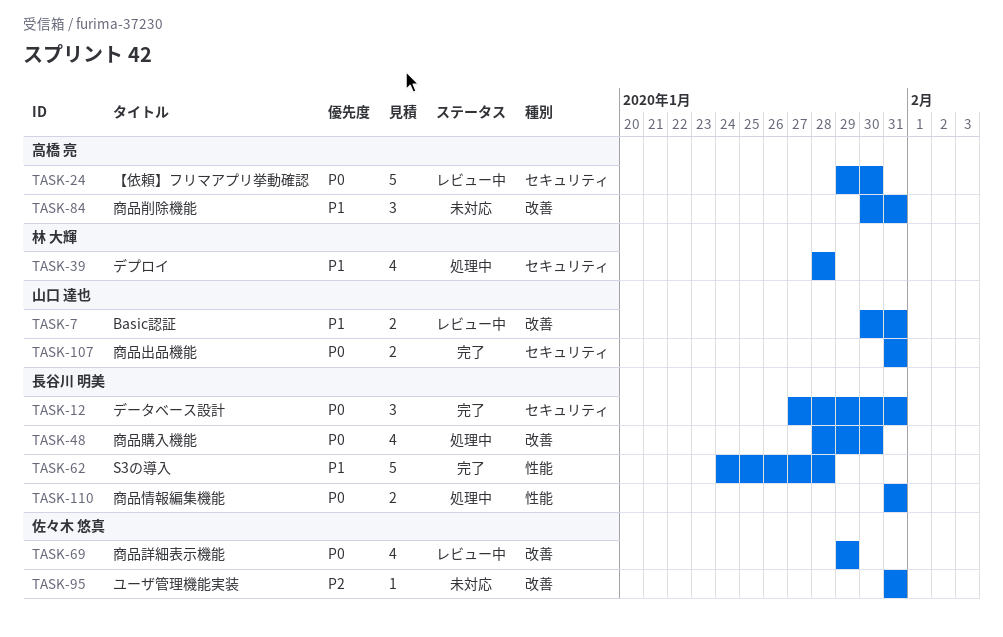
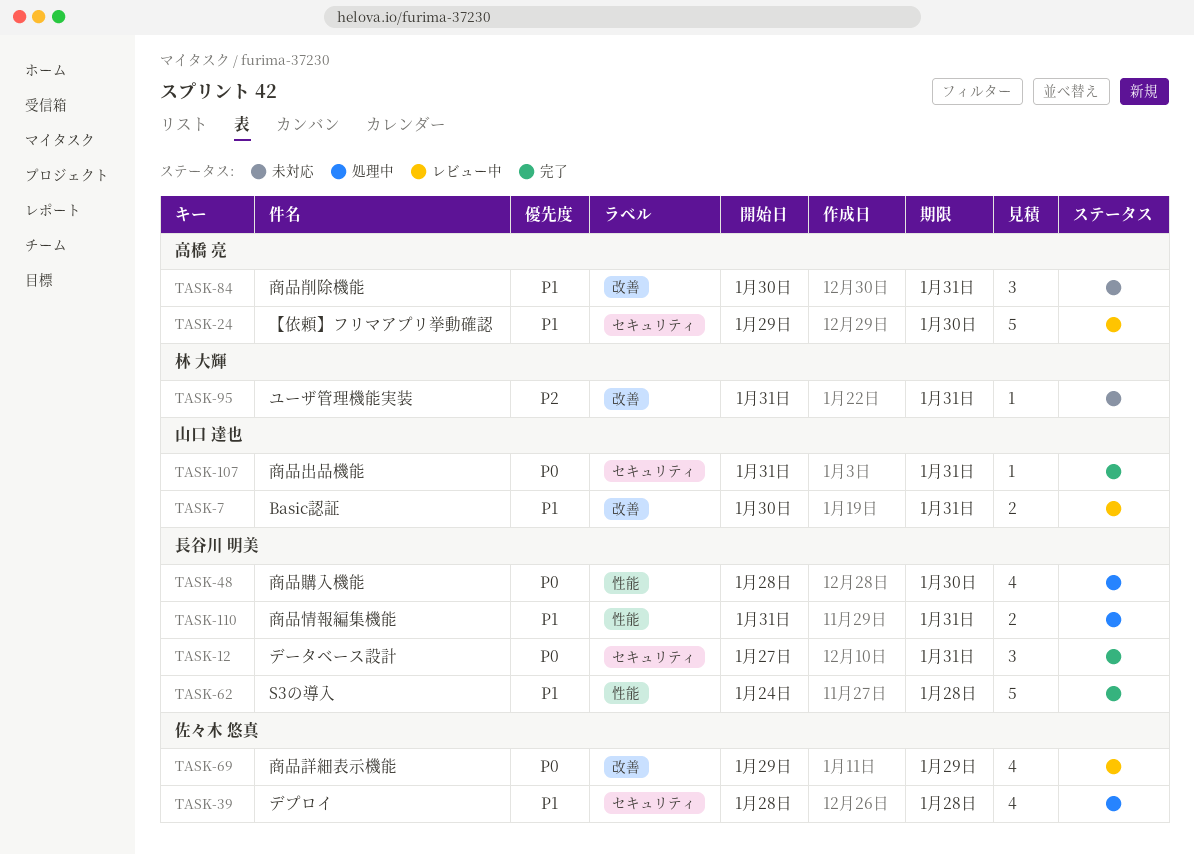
TASK-24, priority: P0 -> P1
TASK-39, owner: 林 大輝 -> 佐々木 悠真
TASK-48, label: 改善 -> 性能
TASK-95, owner: 佐々木 悠真 -> 林 大輝
TASK-107, estimate: 2 -> 1
TASK-110, priority: P0 -> P1

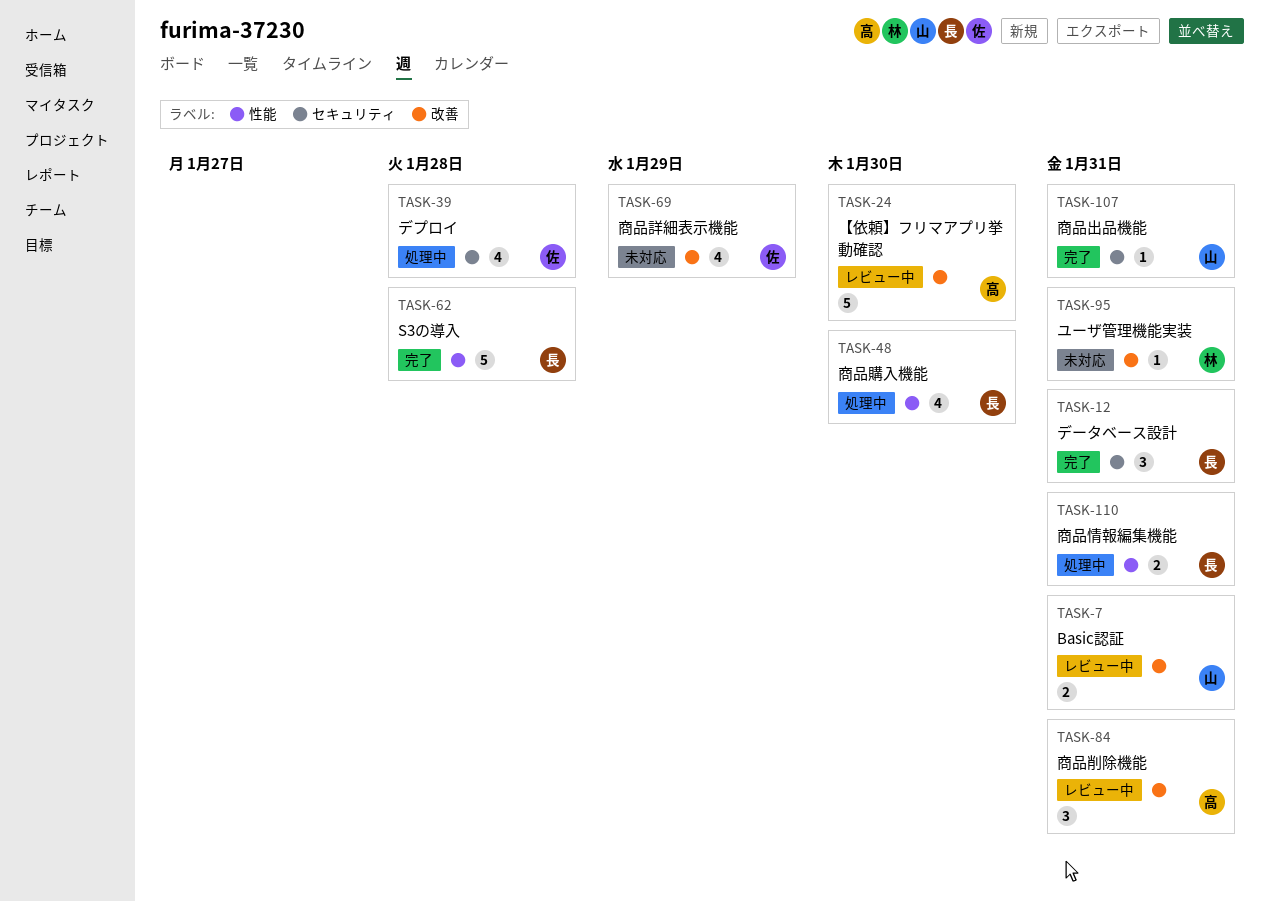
TASK-24, label: セキュリティ -> 改善
TASK-69, status: レビュー中 -> 未対応
TASK-84, status: 未対応 -> レビュー中

